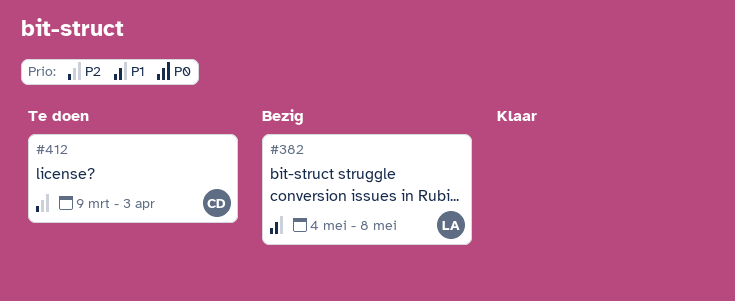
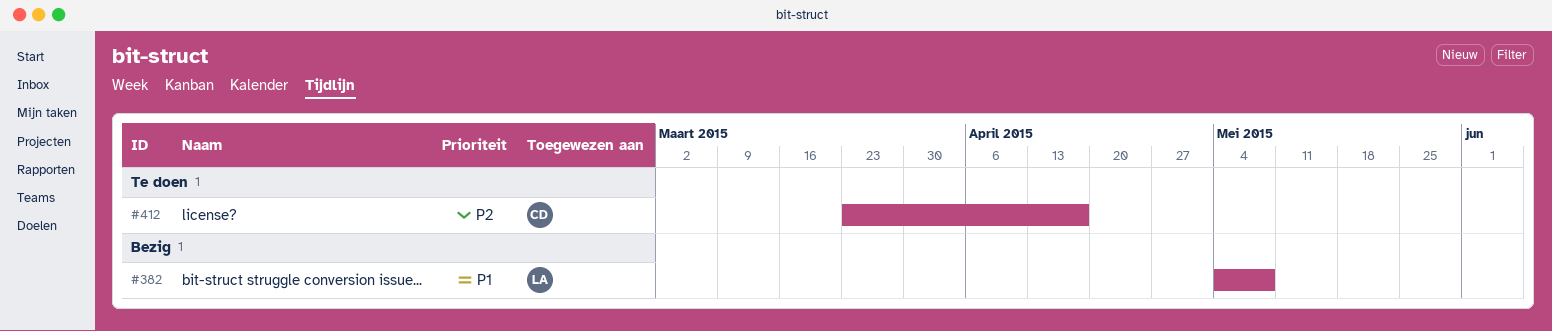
#412, start: Mar 9 -> Mar 23
#412, due: Apr 3 -> Apr 17

